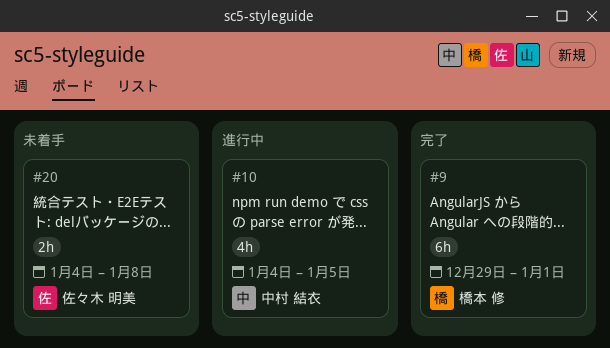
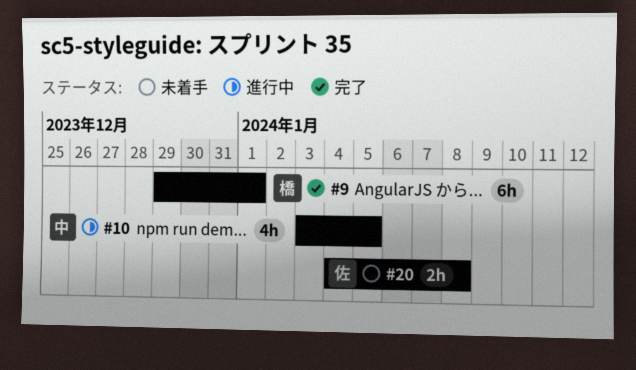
#10, start: Jan 4 -> Jan 3

